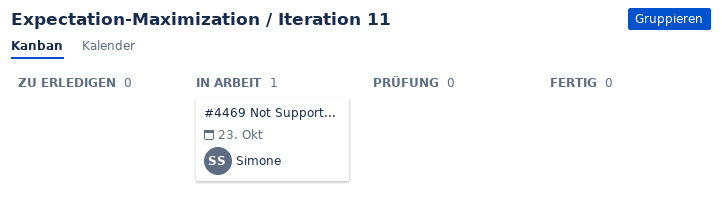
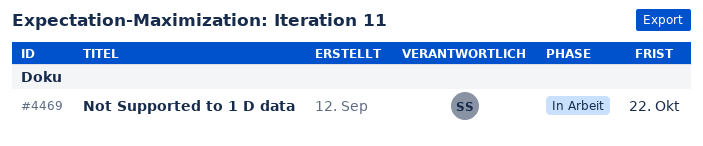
#4469, due: Oct 23 -> Oct 22

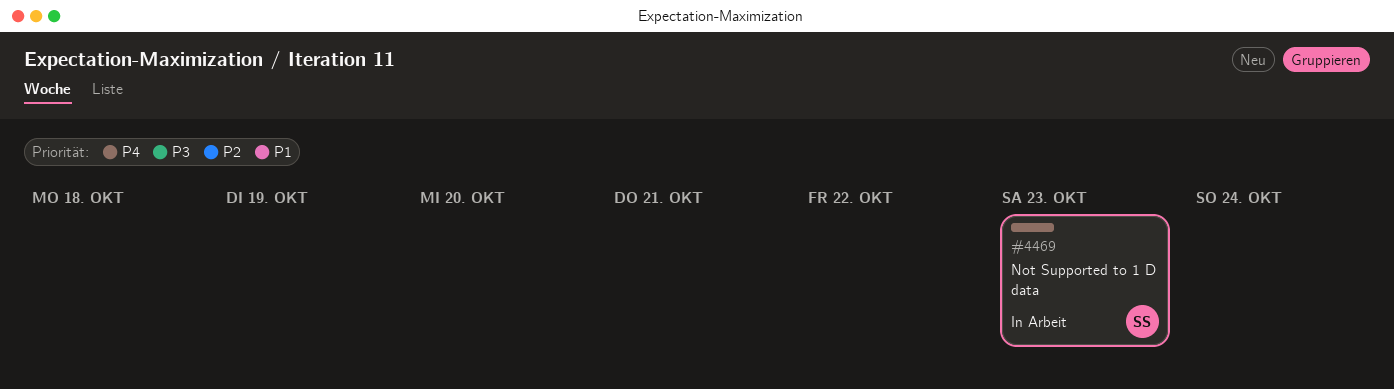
#4469, due: Oct 22 -> Oct 23

